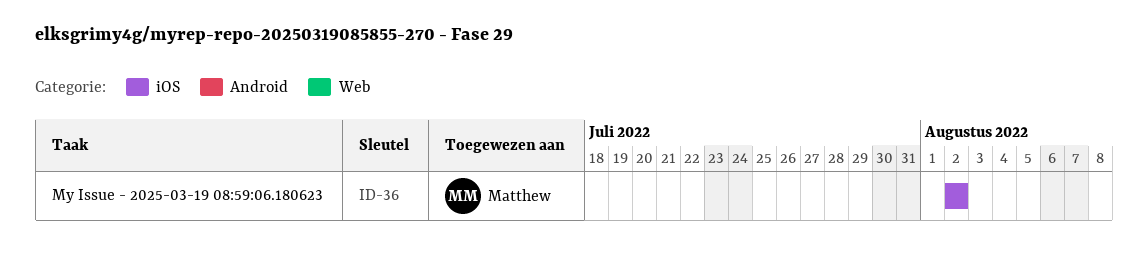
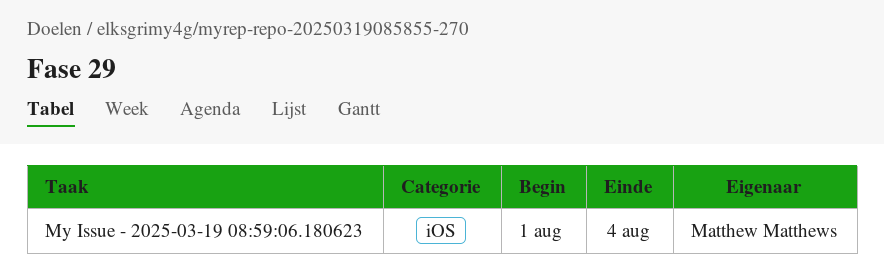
My Issue - 2025-03-19 08:59:06.180623, start: Aug 2 -> Aug 1
My Issue - 2025-03-19 08:59:06.180623, due: Aug 2 -> Aug 4

